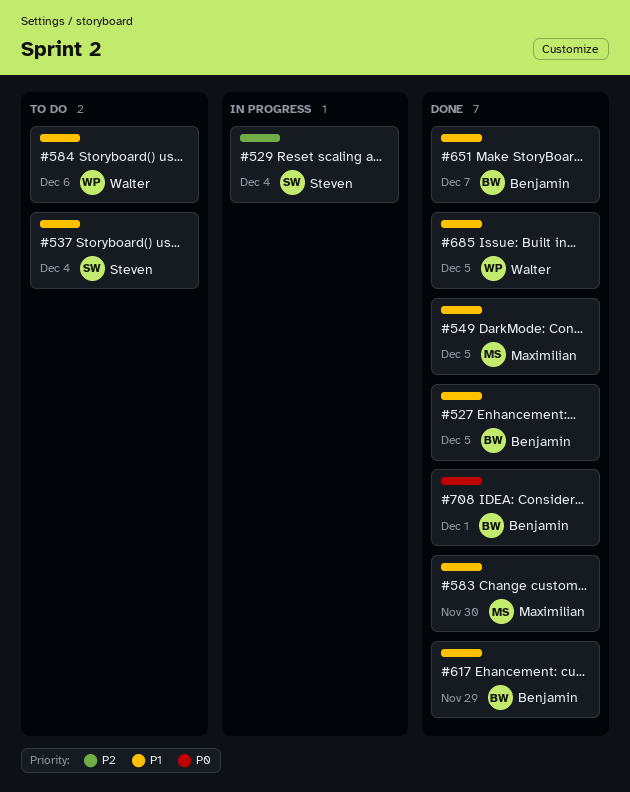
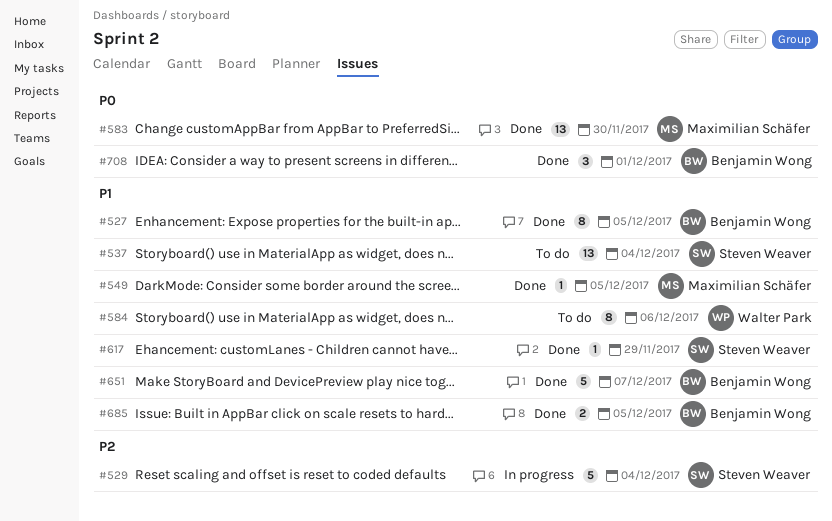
#583, priority: P1 -> P0
#617, owner: Benjamin Wong -> Steven Weaver
#685, owner: Walter Park -> Benjamin Wong

